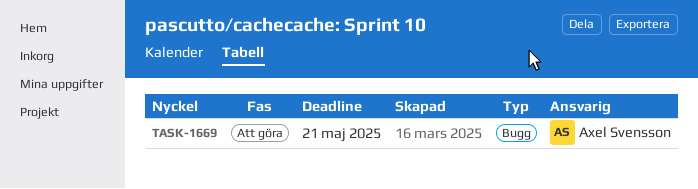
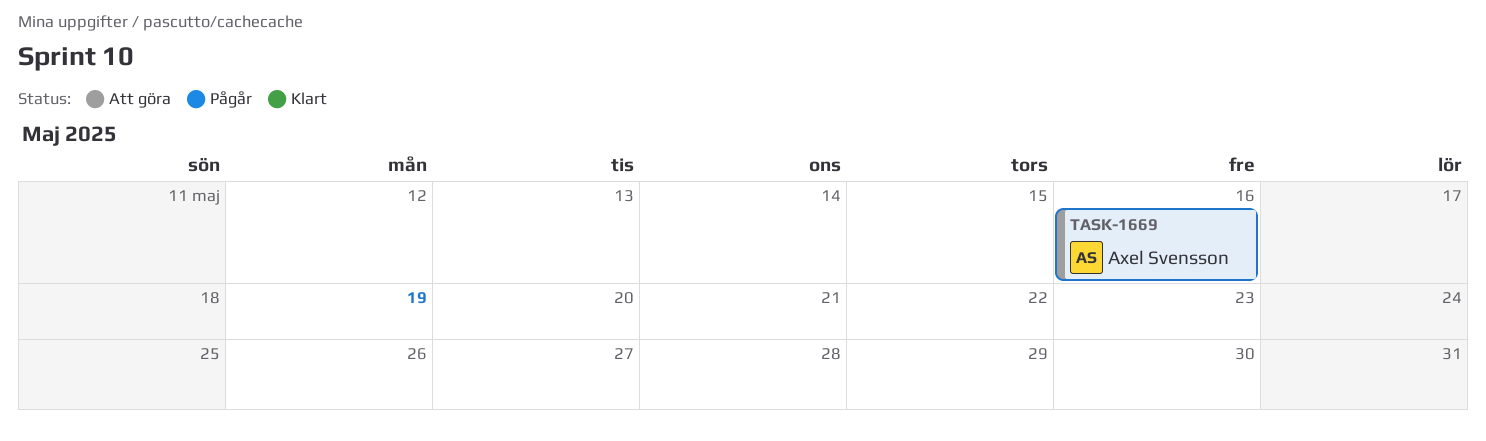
TASK-1669, due: May 21 -> May 16

